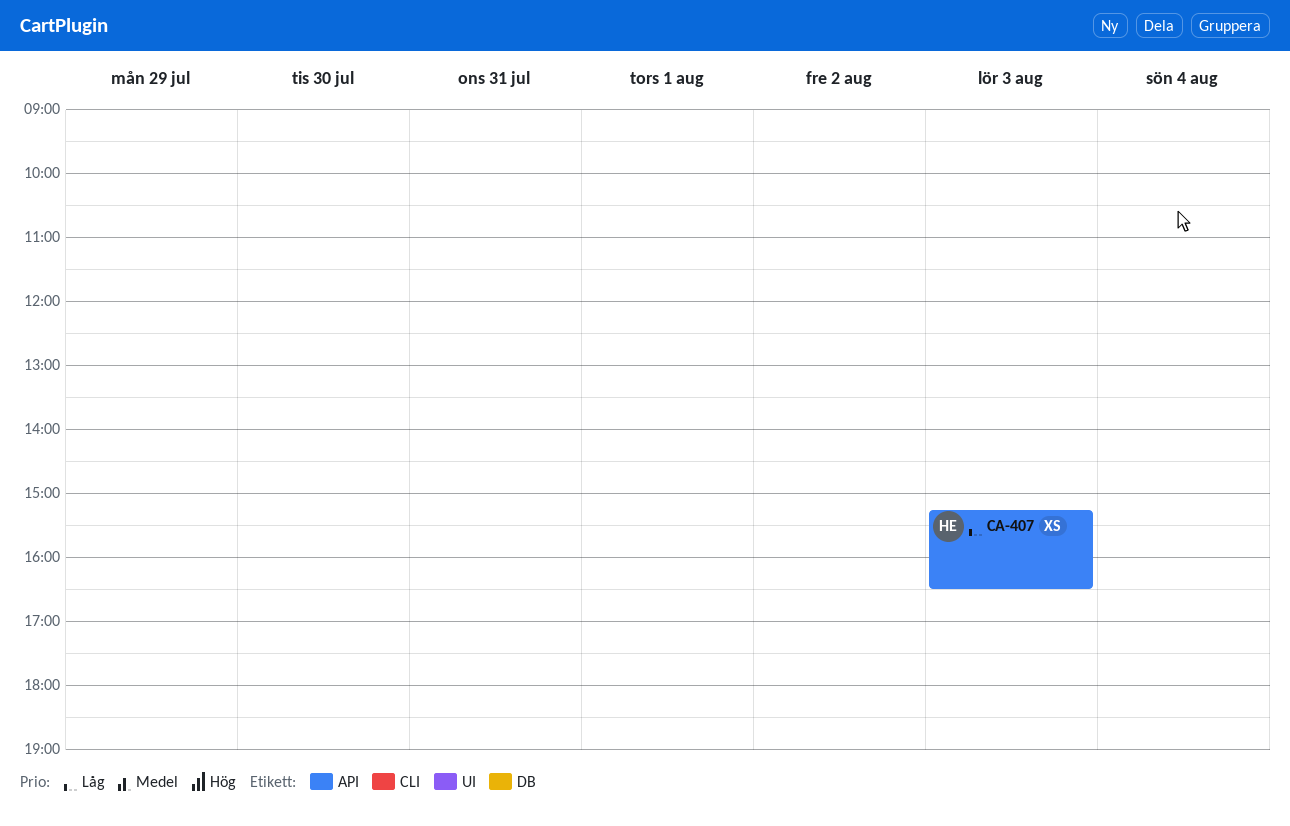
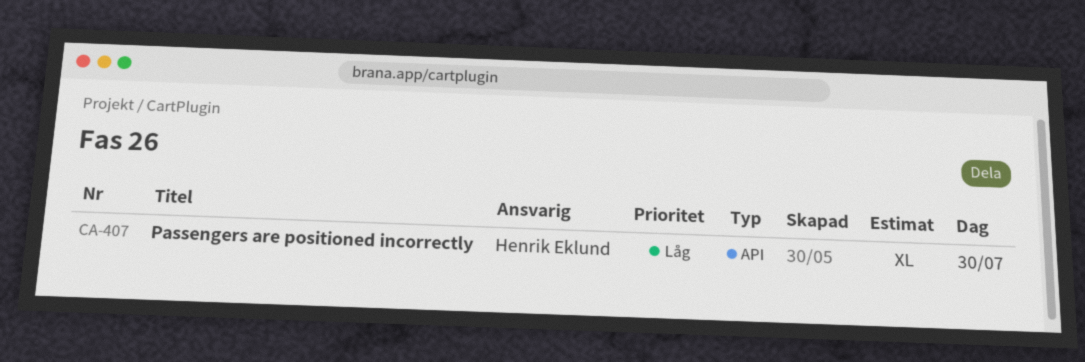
CA-407, estimate: XS -> XL
CA-407, day: Aug 3 -> Jul 30

